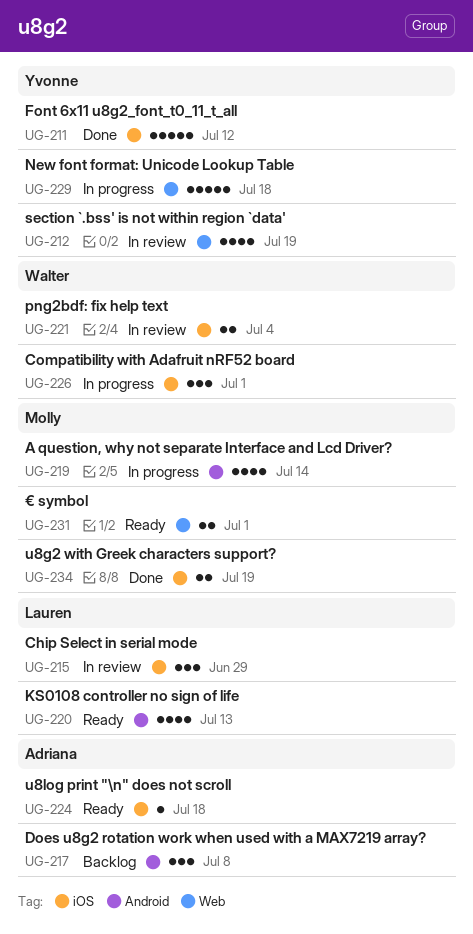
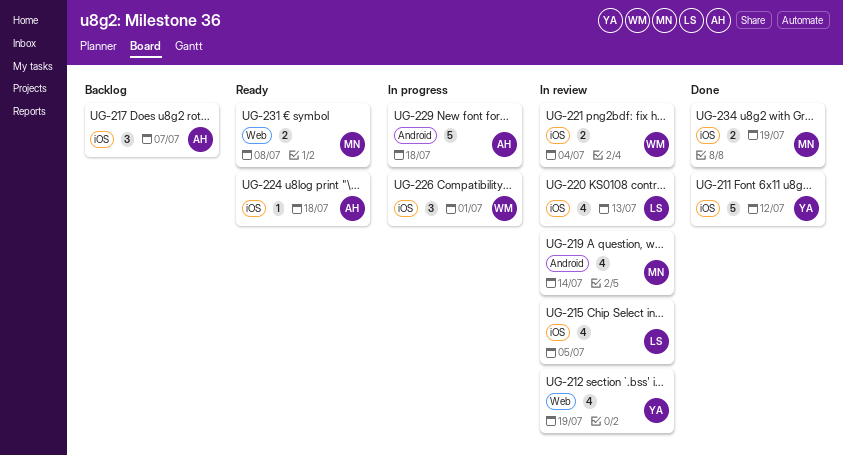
UG-215, estimate: 3 -> 4
UG-215, due: Jun 29 -> Jul 5
UG-217, label: Android -> iOS
UG-217, due: Jul 8 -> Jul 7
UG-219, status: In progress -> In review
UG-220, status: Ready -> In review
UG-220, label: Android -> iOS
UG-229, owner: Yvonne -> Adriana
UG-229, label: Web -> Android
UG-231, due: Jul 1 -> Jul 8

